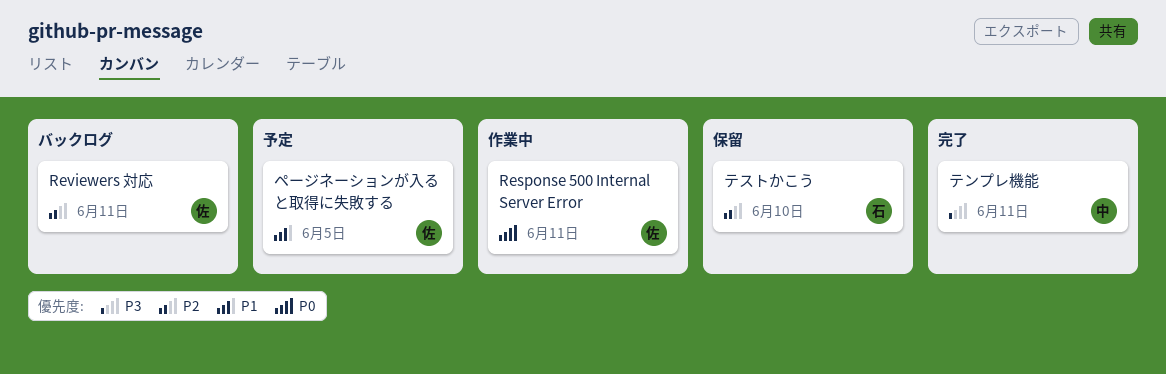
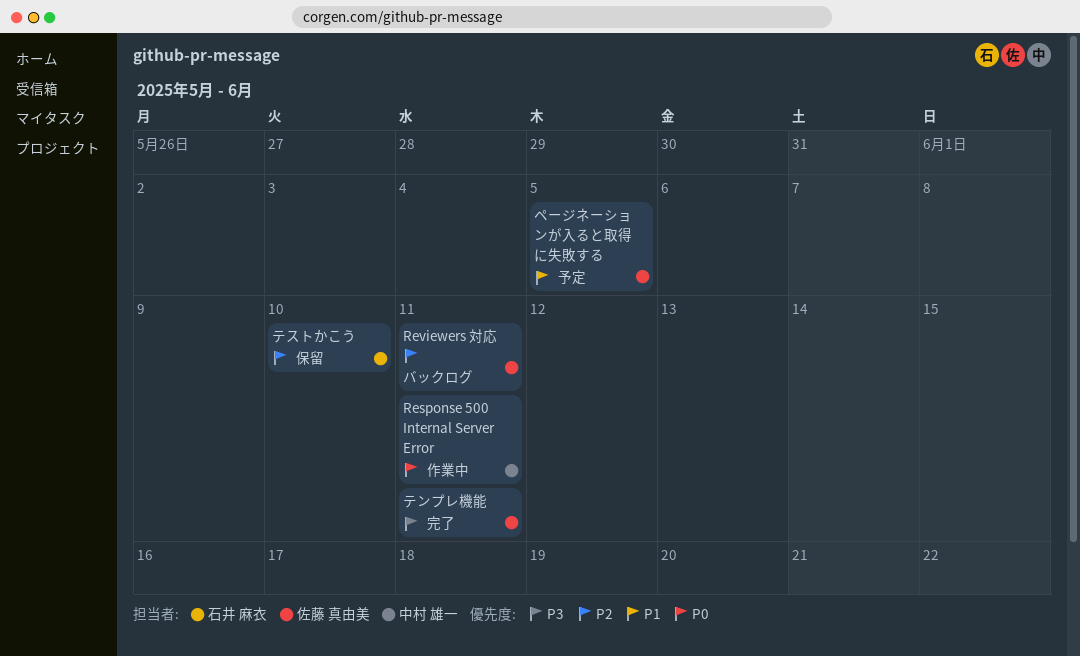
Response 500 Internal Server Error, owner: 佐藤 真由美 -> 中村 雄一
テンプレ機能, owner: 中村 雄一 -> 佐藤 真由美

